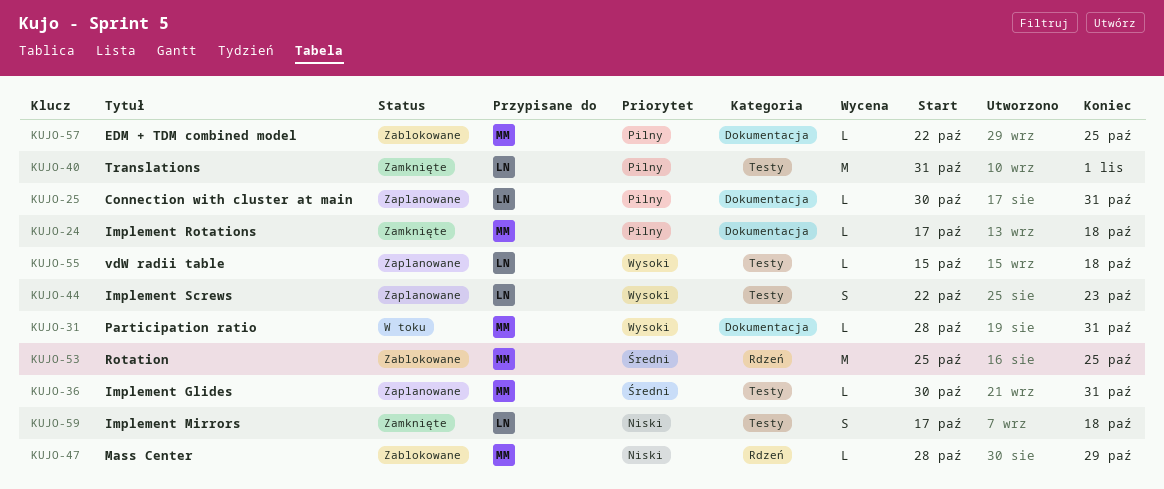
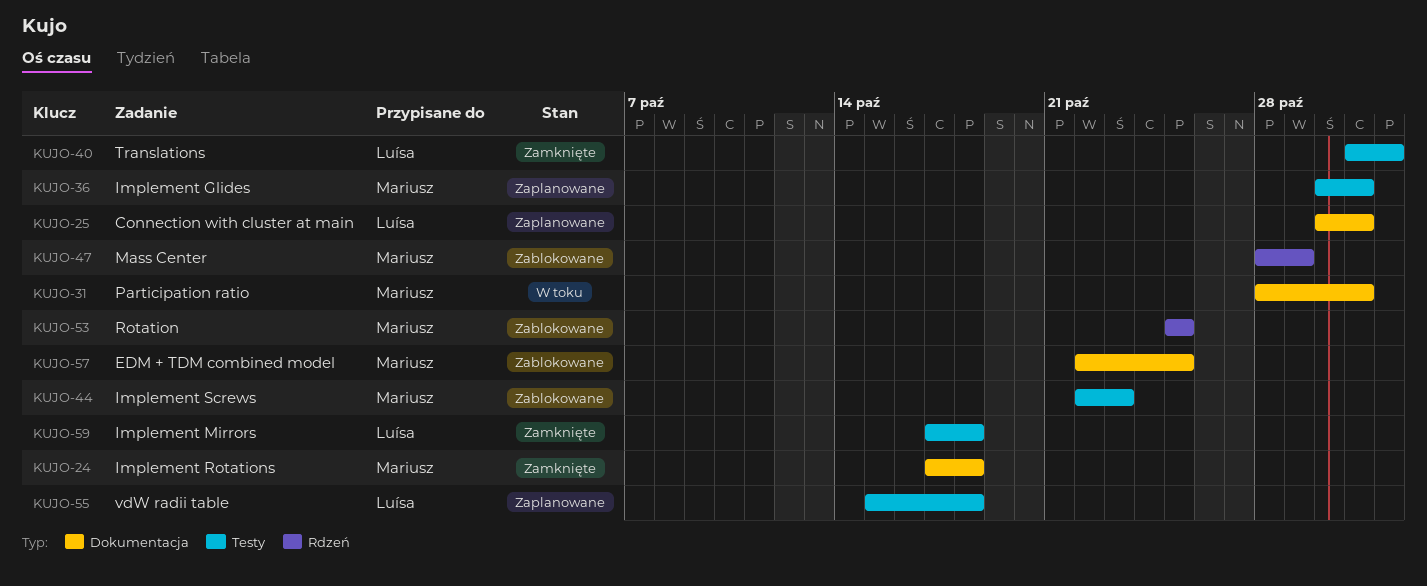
KUJO-44, status: Zaplanowane -> Zablokowane
KUJO-44, owner: Luísa -> Mariusz

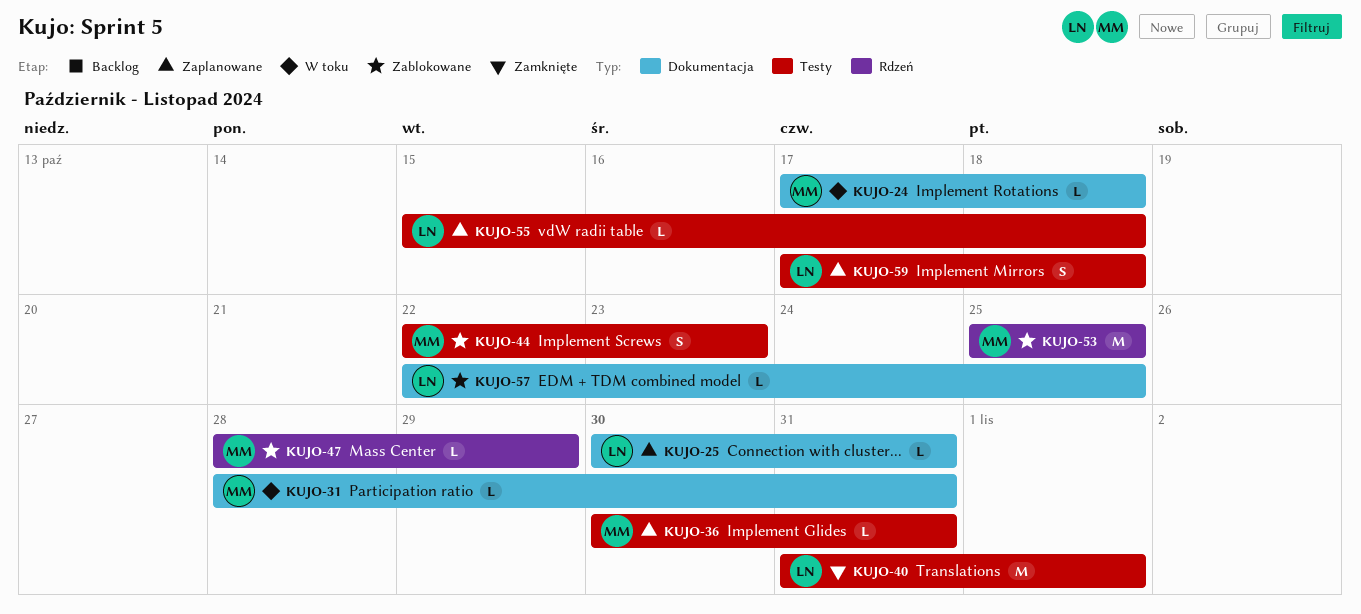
KUJO-24, status: Zamknięte -> W toku
KUJO-57, owner: Mariusz -> Luísa
KUJO-59, status: Zamknięte -> Zaplanowane

